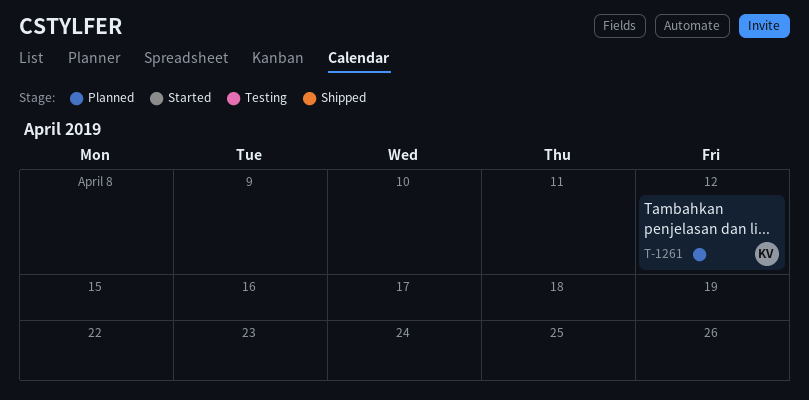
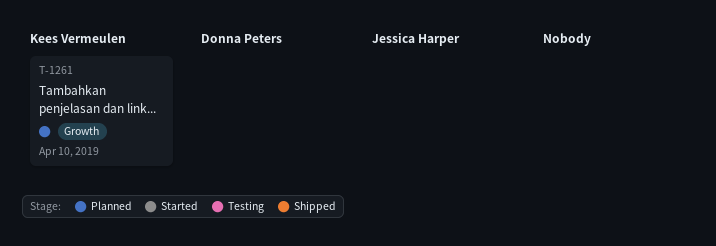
T-1261, due: Apr 12 -> Apr 10

